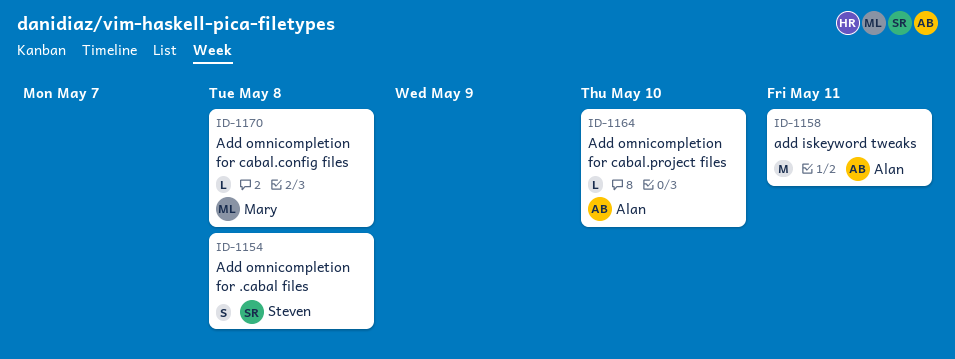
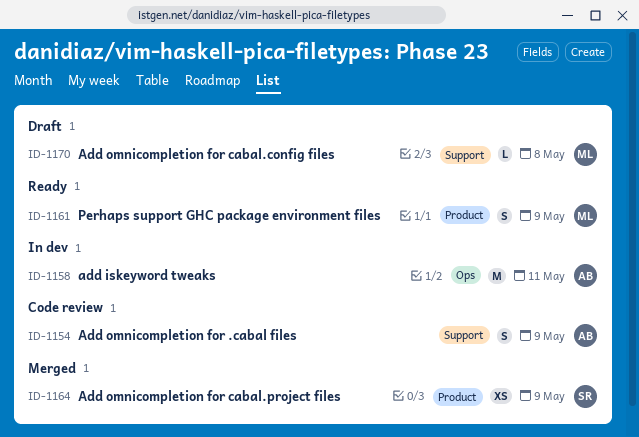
ID-1154, owner: Steven -> Alan
ID-1154, due: May 8 -> May 9
ID-1161: none -> present
ID-1164, owner: Alan -> Steven
ID-1164, estimate: L -> XS
ID-1164, due: May 10 -> May 9

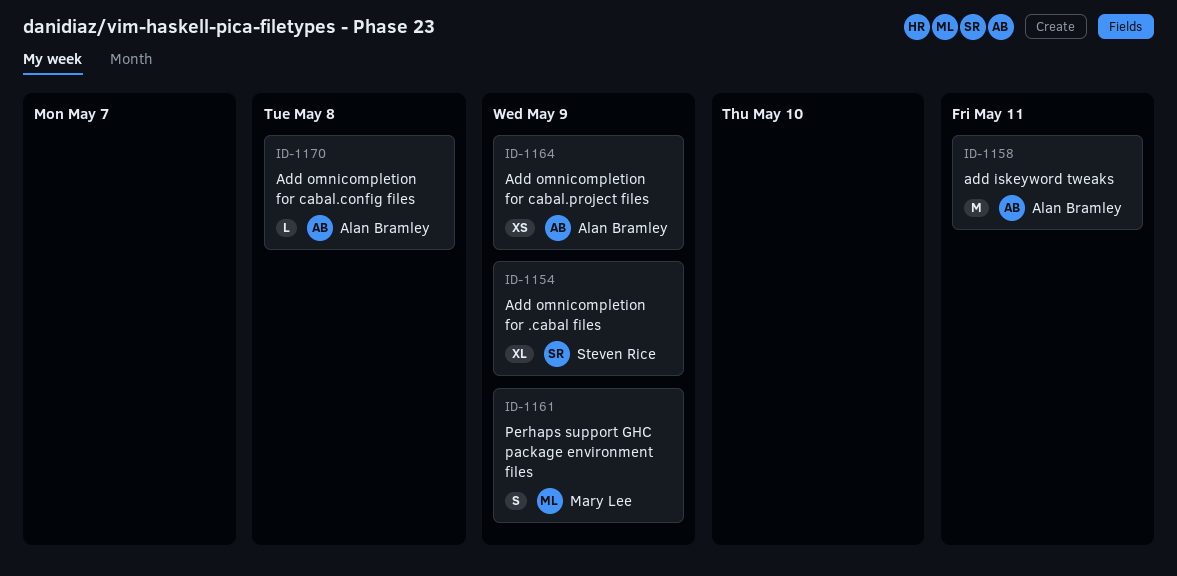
ID-1154, owner: Alan Bramley -> Steven Rice
ID-1154, estimate: S -> XL
ID-1164, owner: Steven Rice -> Alan Bramley
ID-1170, owner: Mary Lee -> Alan Bramley

